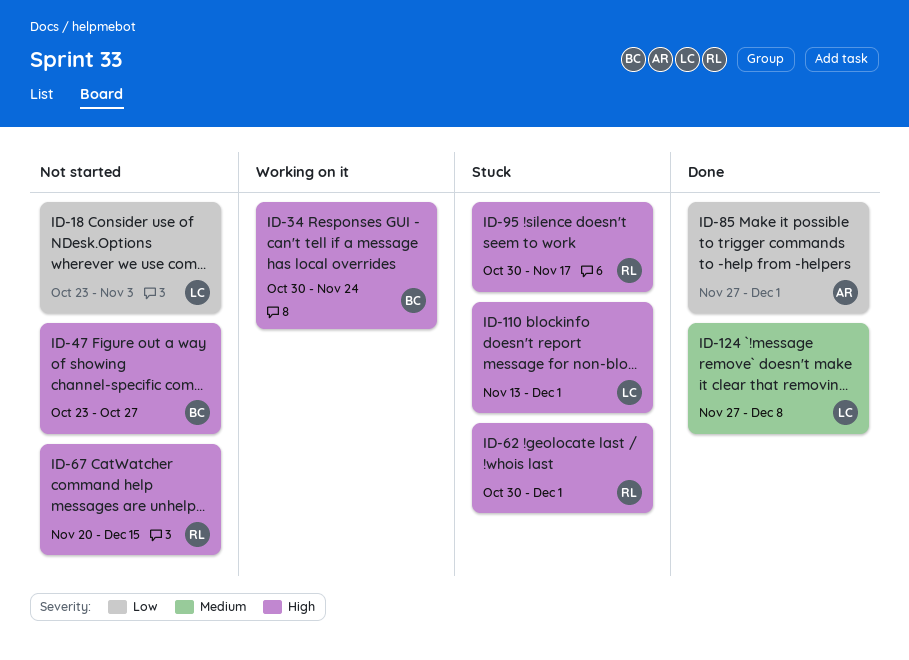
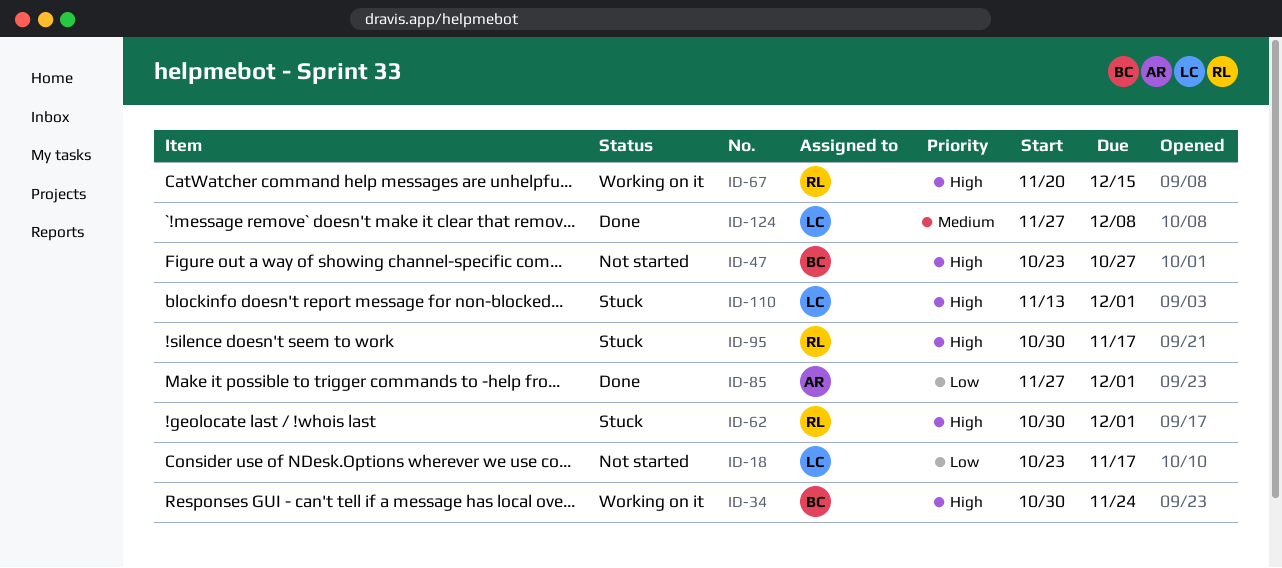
ID-18, due: Nov 3 -> Nov 17
ID-67, status: Not started -> Working on it

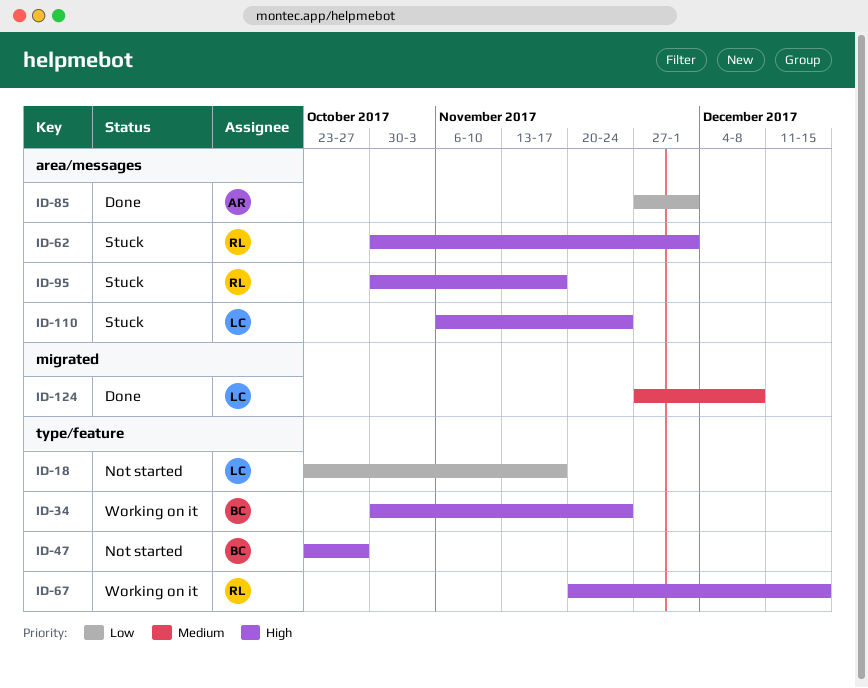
ID-110, start: Nov 13 -> Nov 6
ID-110, due: Dec 1 -> Nov 24

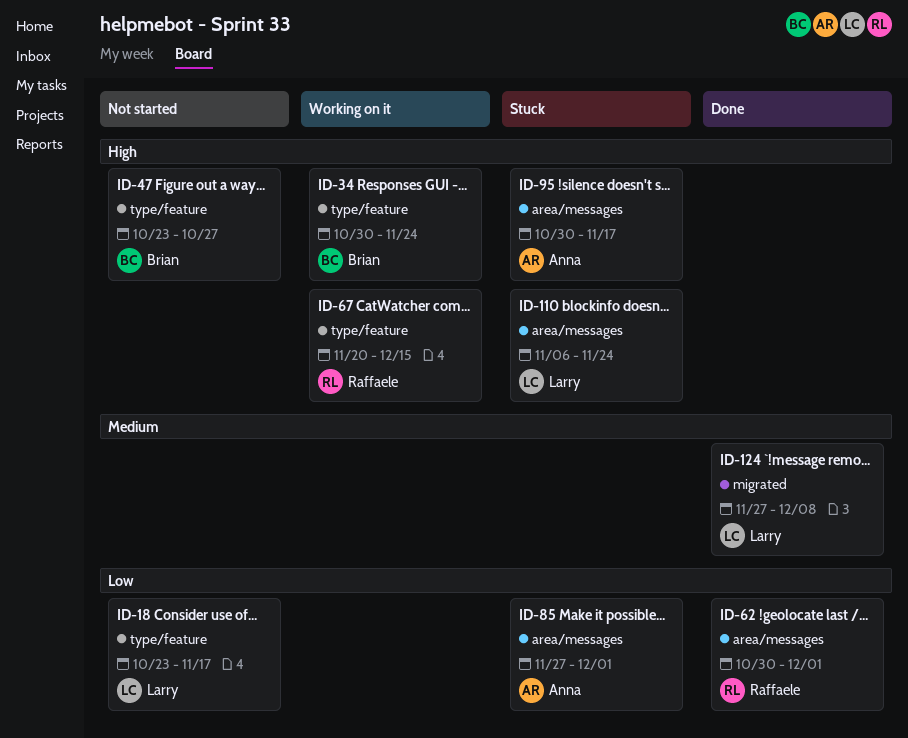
ID-62, status: Stuck -> Done
ID-62, priority: High -> Low
ID-85, status: Done -> Stuck
ID-95, owner: Raffaele -> Anna

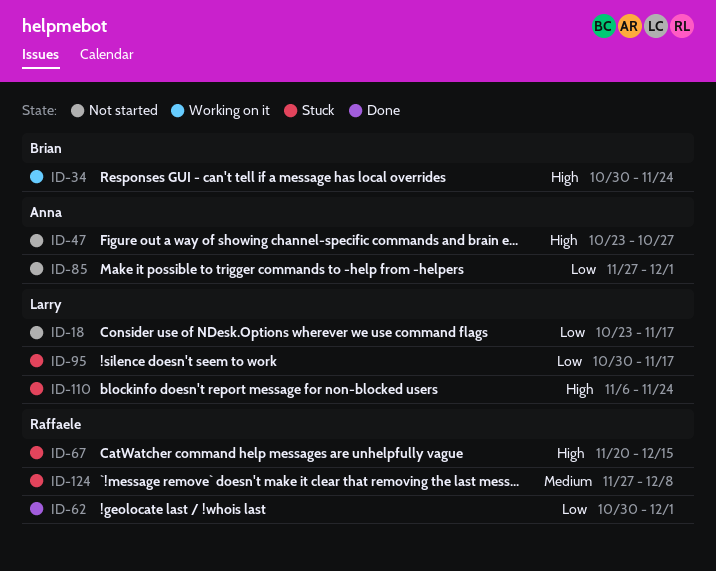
ID-47, owner: Brian -> Anna
ID-67, status: Working on it -> Stuck
ID-85, status: Stuck -> Not started
ID-95, owner: Anna -> Larry
ID-95, priority: High -> Low
ID-124, status: Done -> Stuck
ID-124, owner: Larry -> Raffaele

